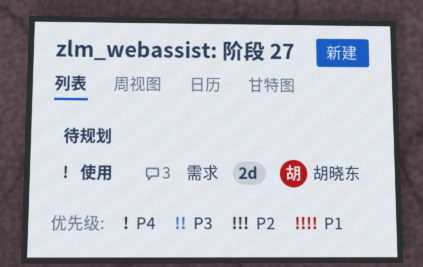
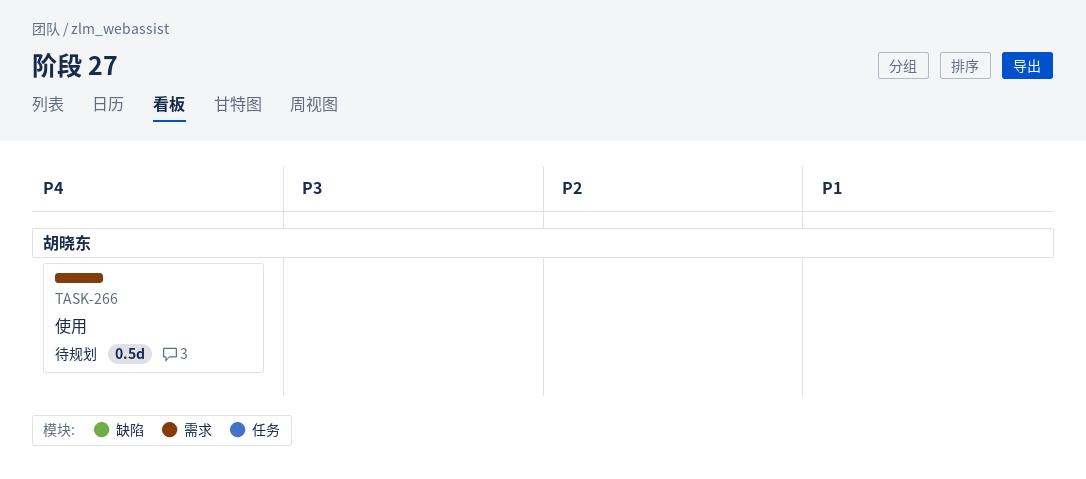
使用, estimate: 2d -> 0.5d

